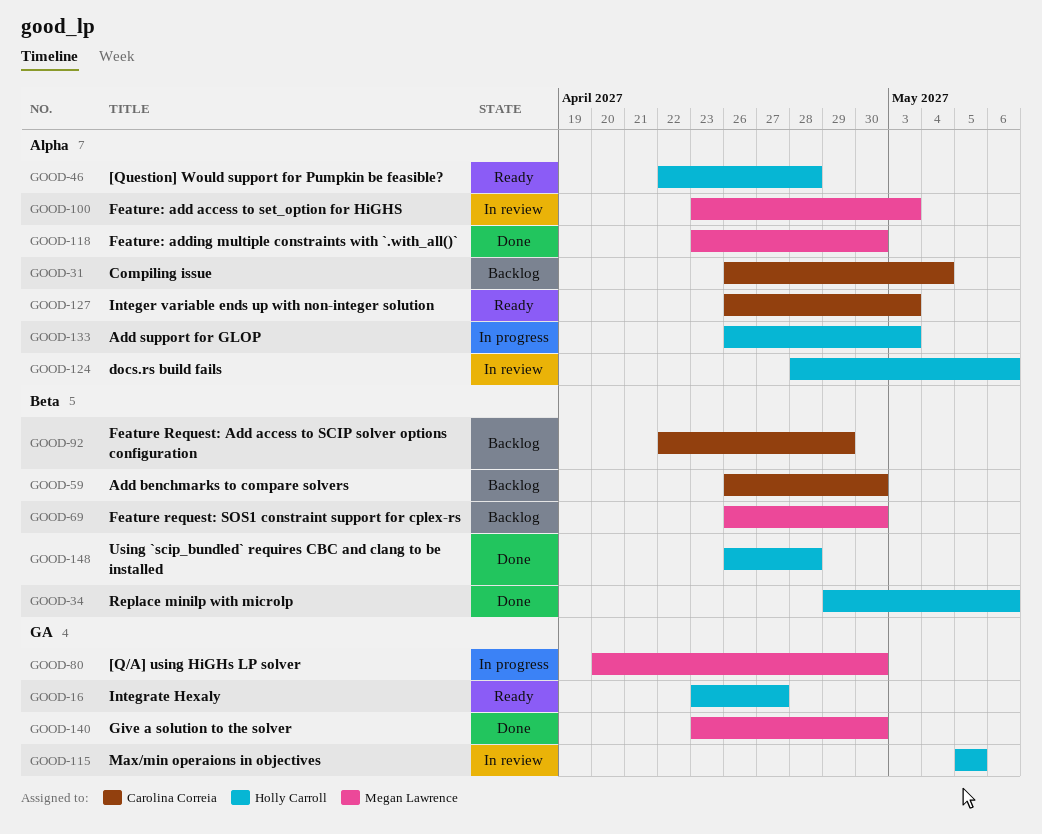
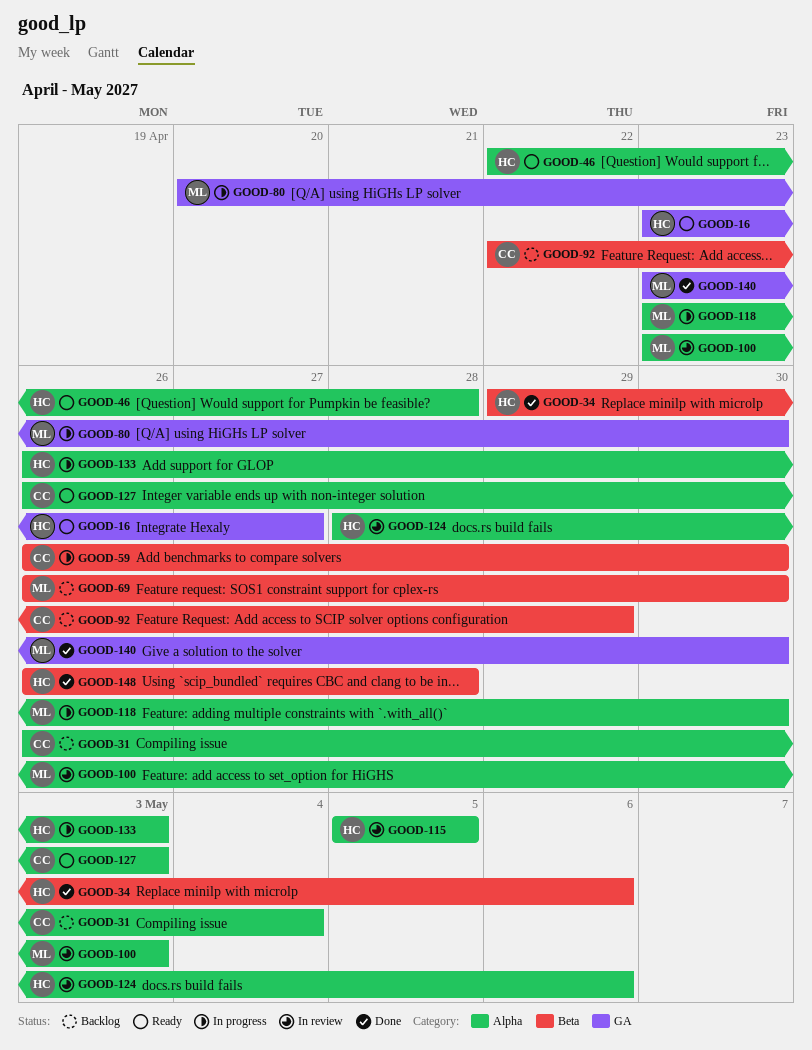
GOOD-59, status: Backlog -> In progress
GOOD-115, label: GA -> Alpha
GOOD-118, status: Done -> In progress

